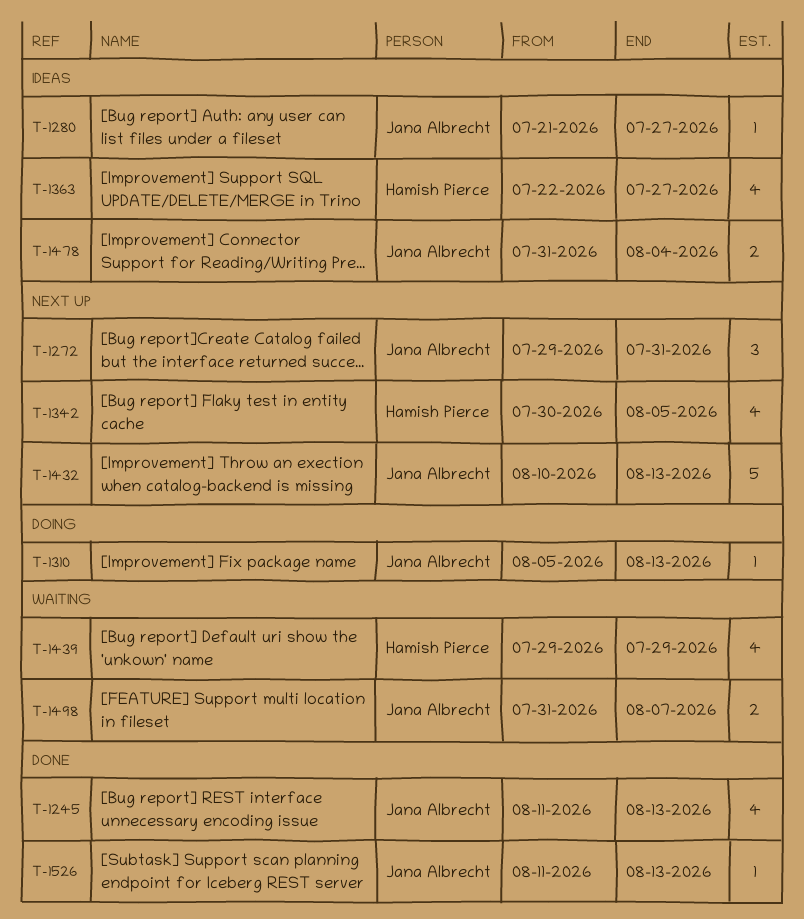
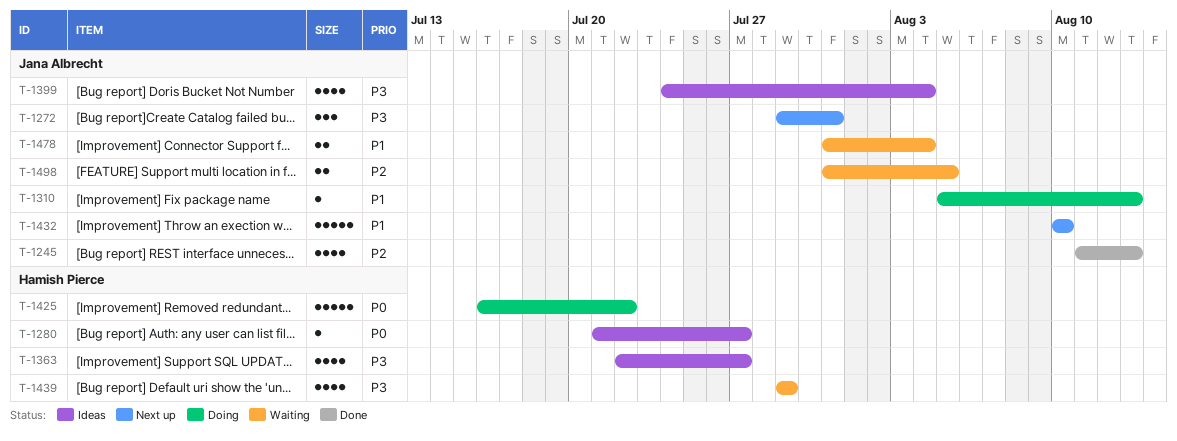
T-1280, owner: Jana Albrecht -> Hamish Pierce
T-1342: present -> none
T-1399: none -> present
T-1425: none -> present
T-1432, due: Aug 13 -> Aug 10
T-1478, status: Ideas -> Waiting
T-1498, due: Aug 7 -> Aug 5
T-1526: present -> none

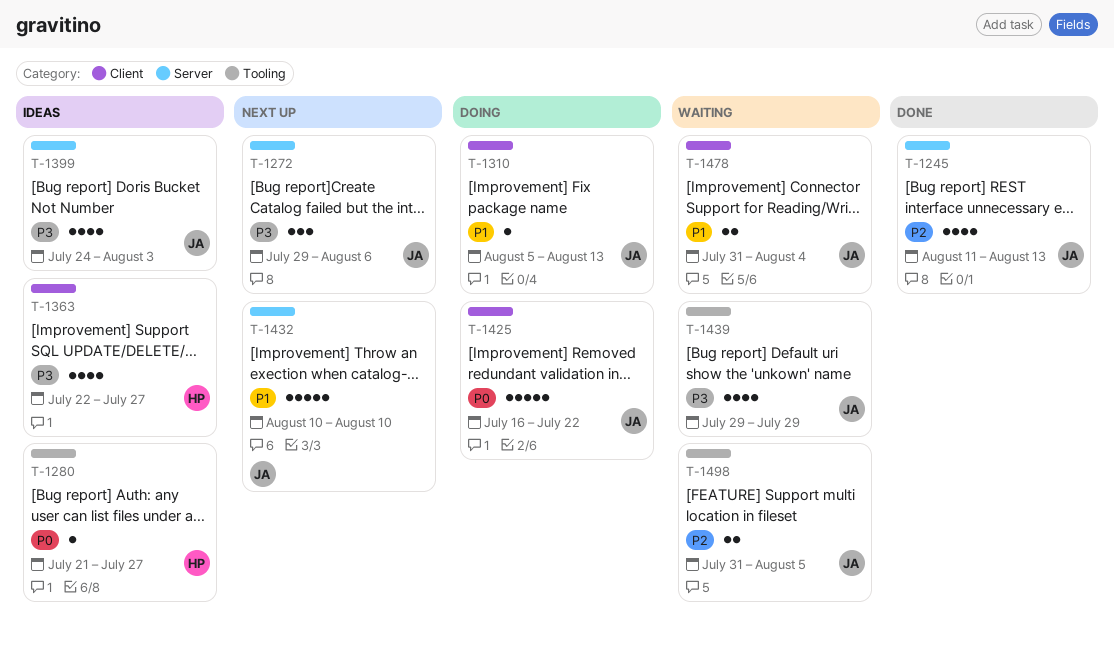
T-1272, due: Jul 31 -> Aug 6
T-1399, due: Aug 4 -> Aug 3
T-1425, owner: Hamish Pierce -> Jana Albrecht
T-1439, owner: Hamish Pierce -> Jana Albrecht

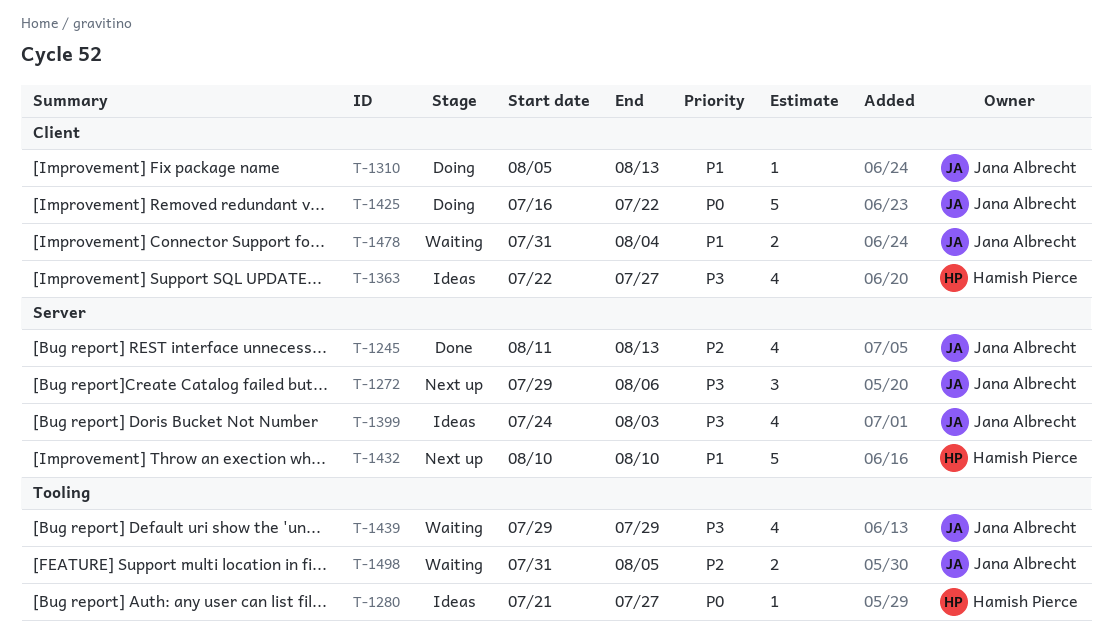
T-1432, owner: Jana Albrecht -> Hamish Pierce

